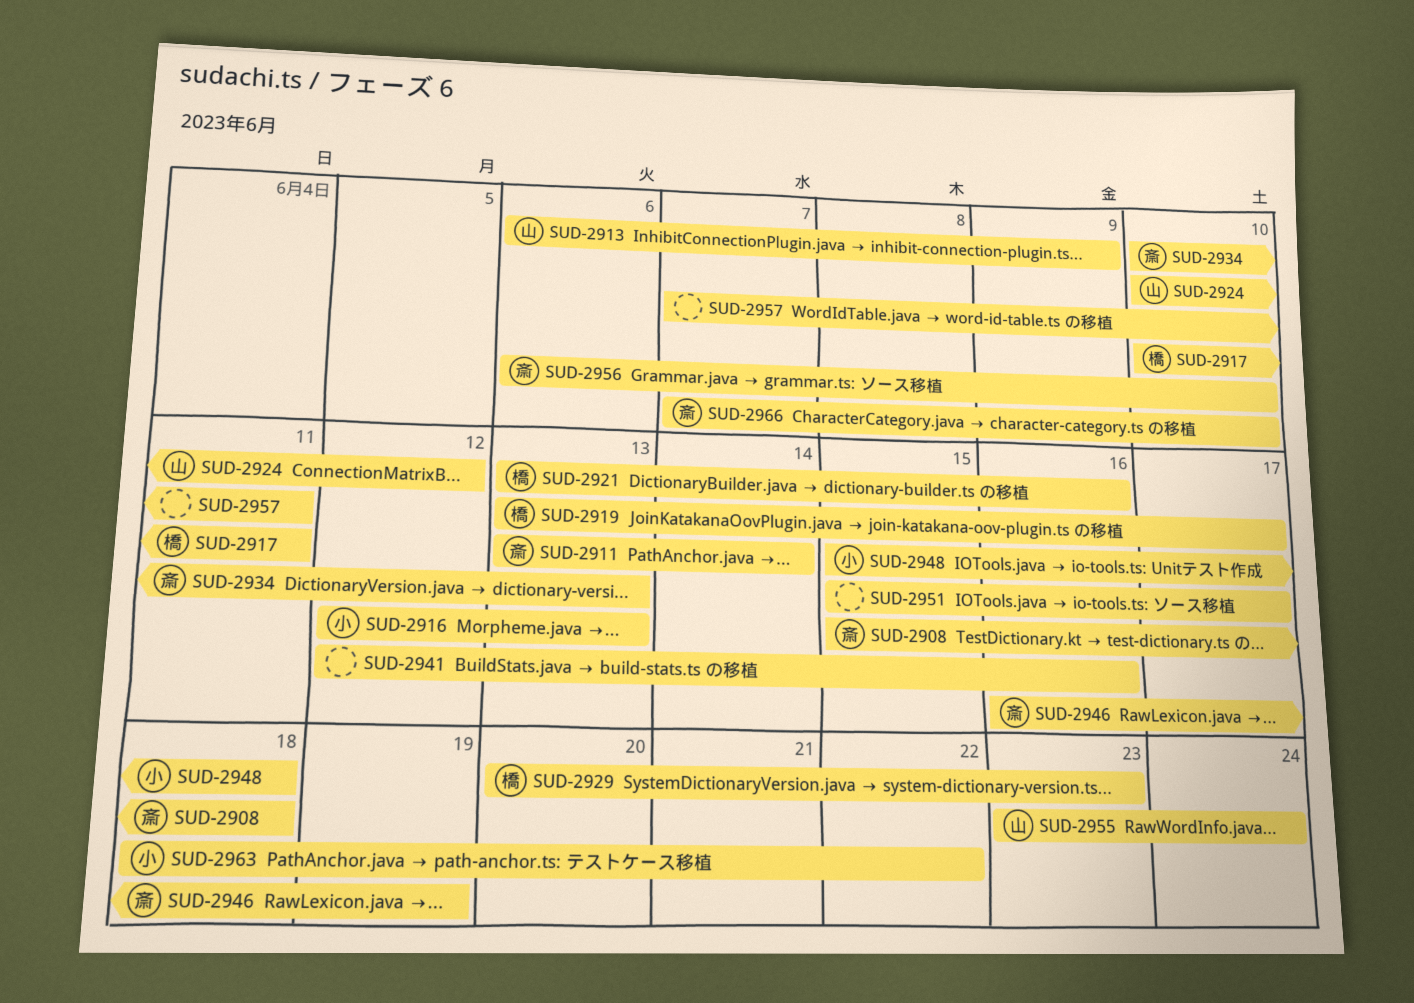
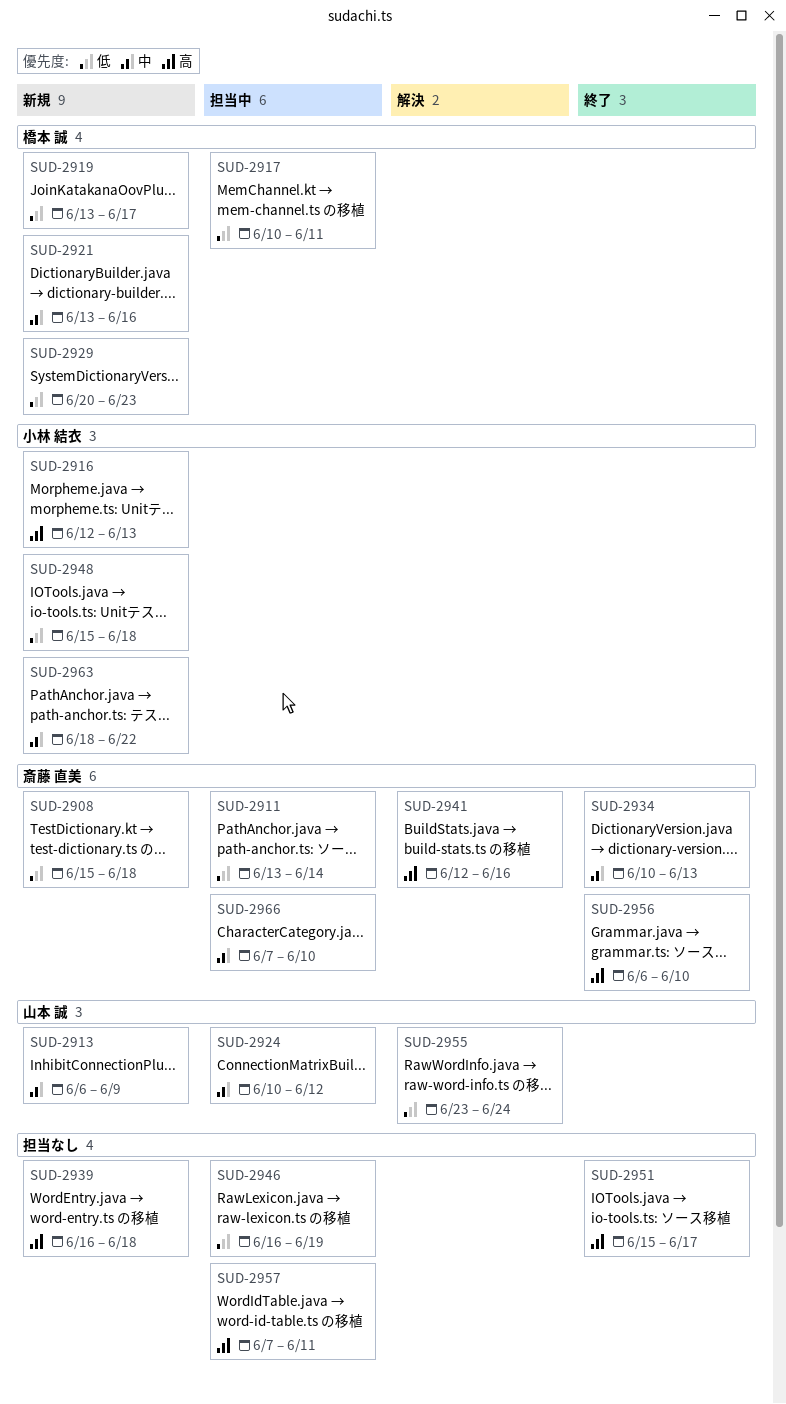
SUD-2939: none -> present
SUD-2941, owner: none -> 斎藤 直美
SUD-2946, owner: 斎藤 直美 -> none

